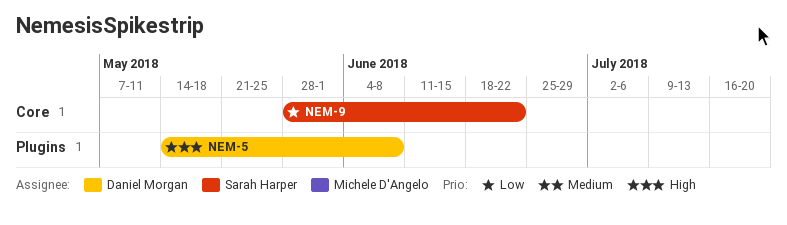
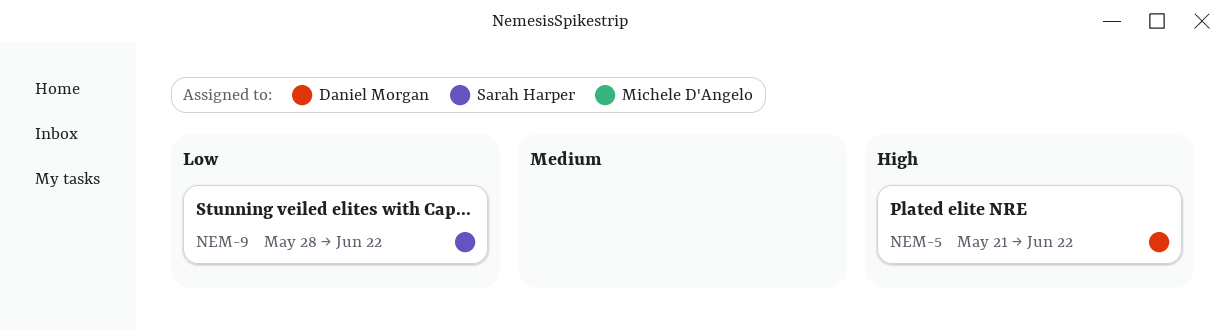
NEM-5, start: May 14 -> May 21
NEM-5, due: Jun 8 -> Jun 22

